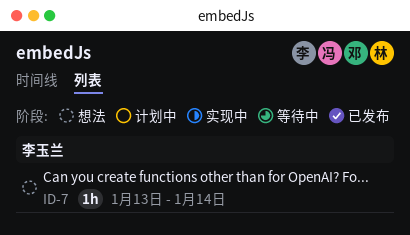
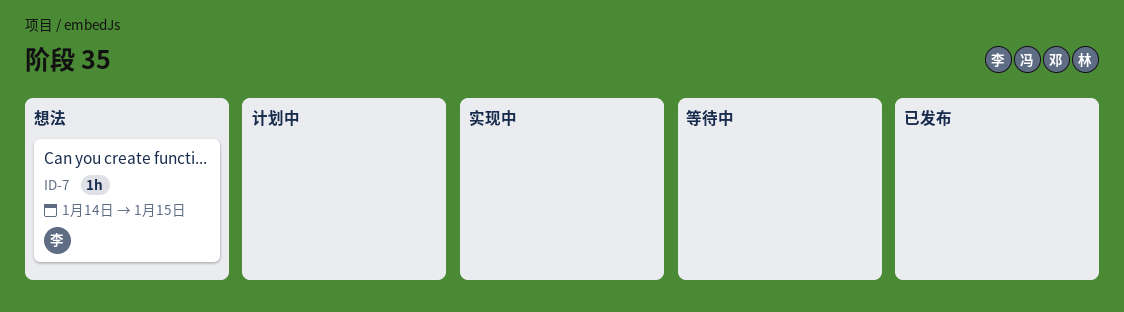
ID-7, start: Jan 13 -> Jan 14
ID-7, due: Jan 14 -> Jan 15

